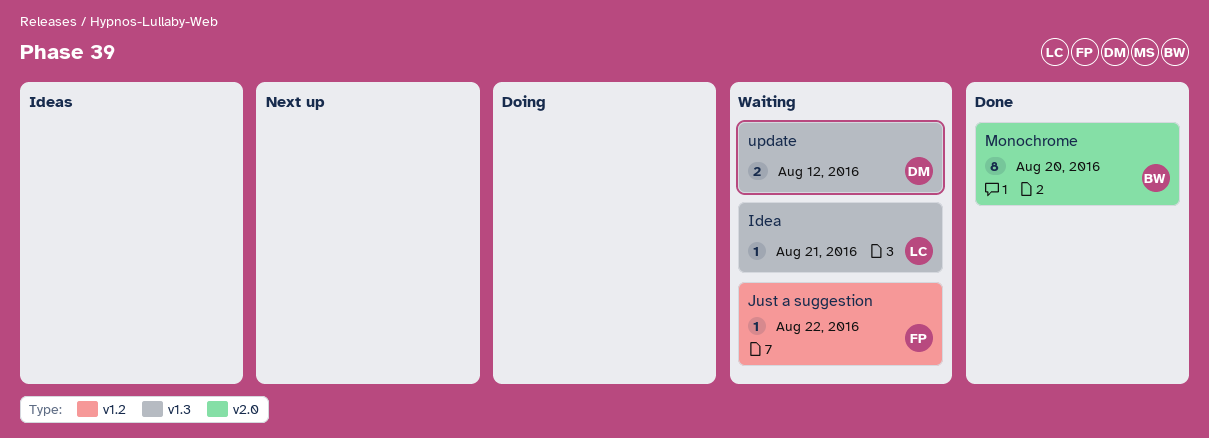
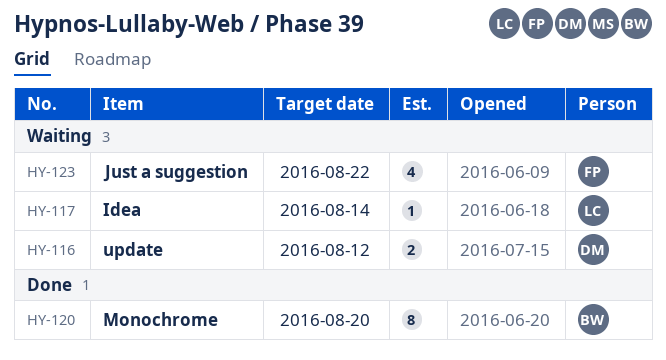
Idea, due: Aug 21 -> Aug 14
Just a suggestion, estimate: 1 -> 4

